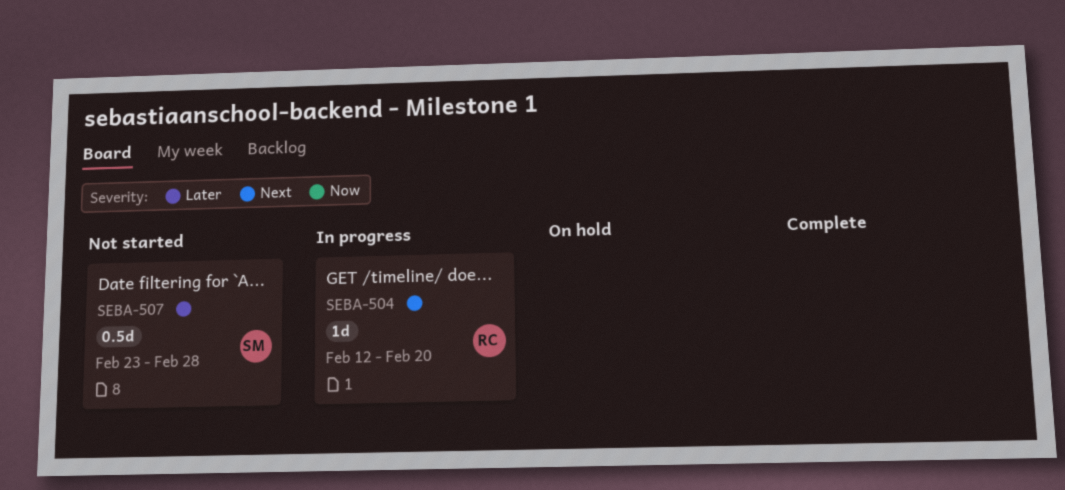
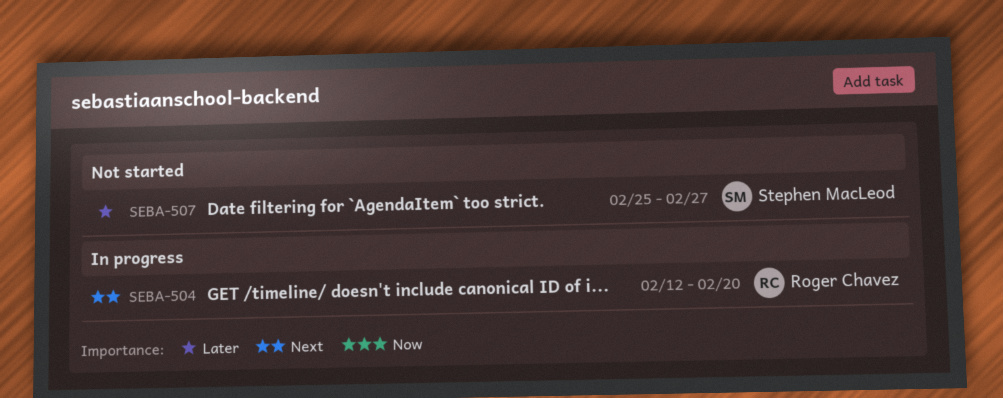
SEBA-507, start: Feb 23 -> Feb 25
SEBA-507, due: Feb 28 -> Feb 27

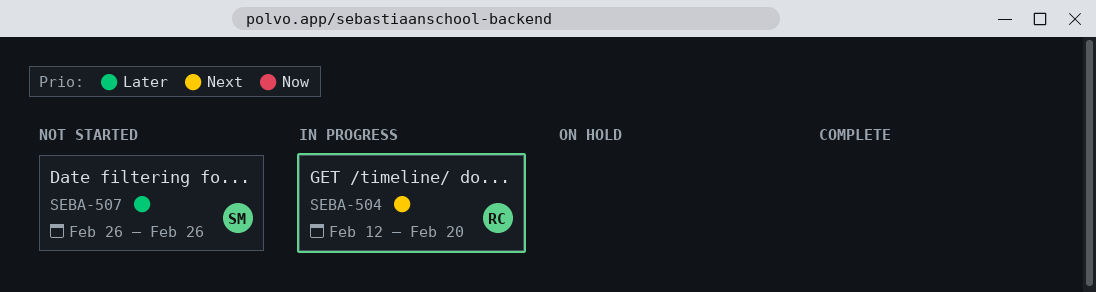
SEBA-507, start: Feb 25 -> Feb 26
SEBA-507, due: Feb 27 -> Feb 26

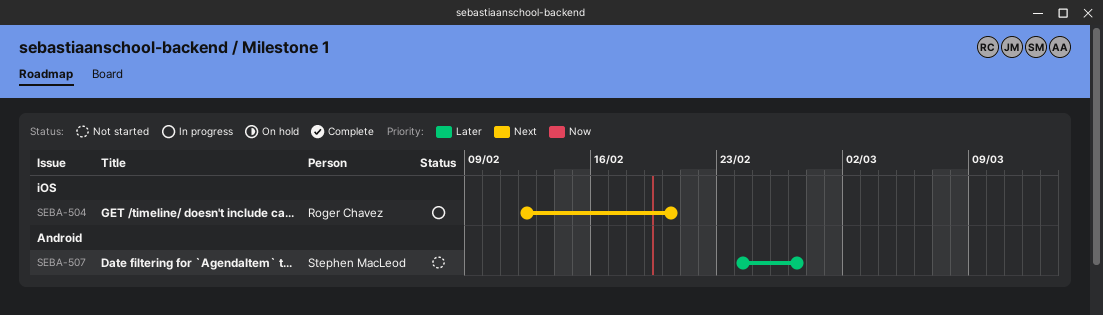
SEBA-507, start: Feb 26 -> Feb 24
SEBA-507, due: Feb 26 -> Feb 27

